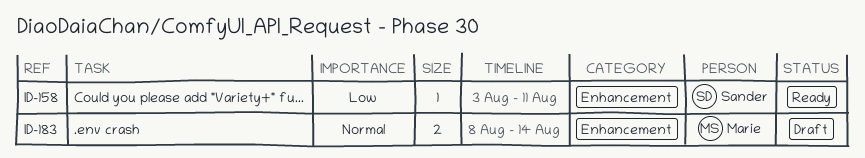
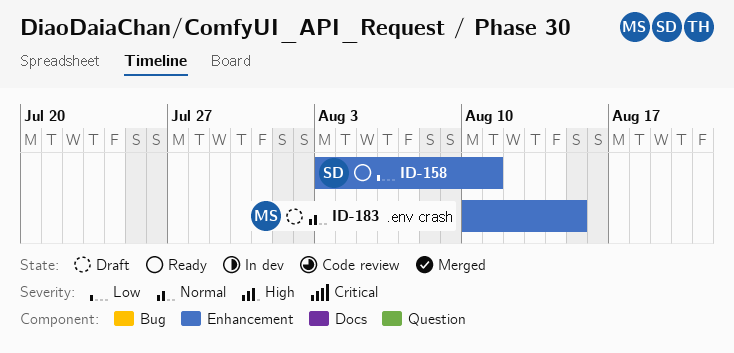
ID-183, start: Aug 8 -> Aug 10
ID-183, due: Aug 14 -> Aug 15

